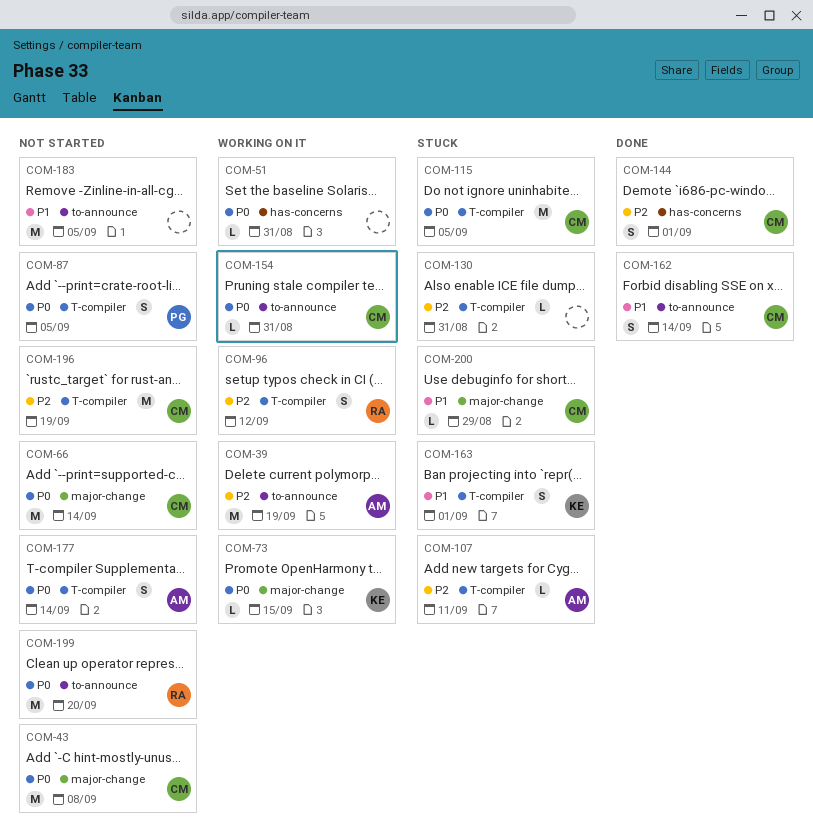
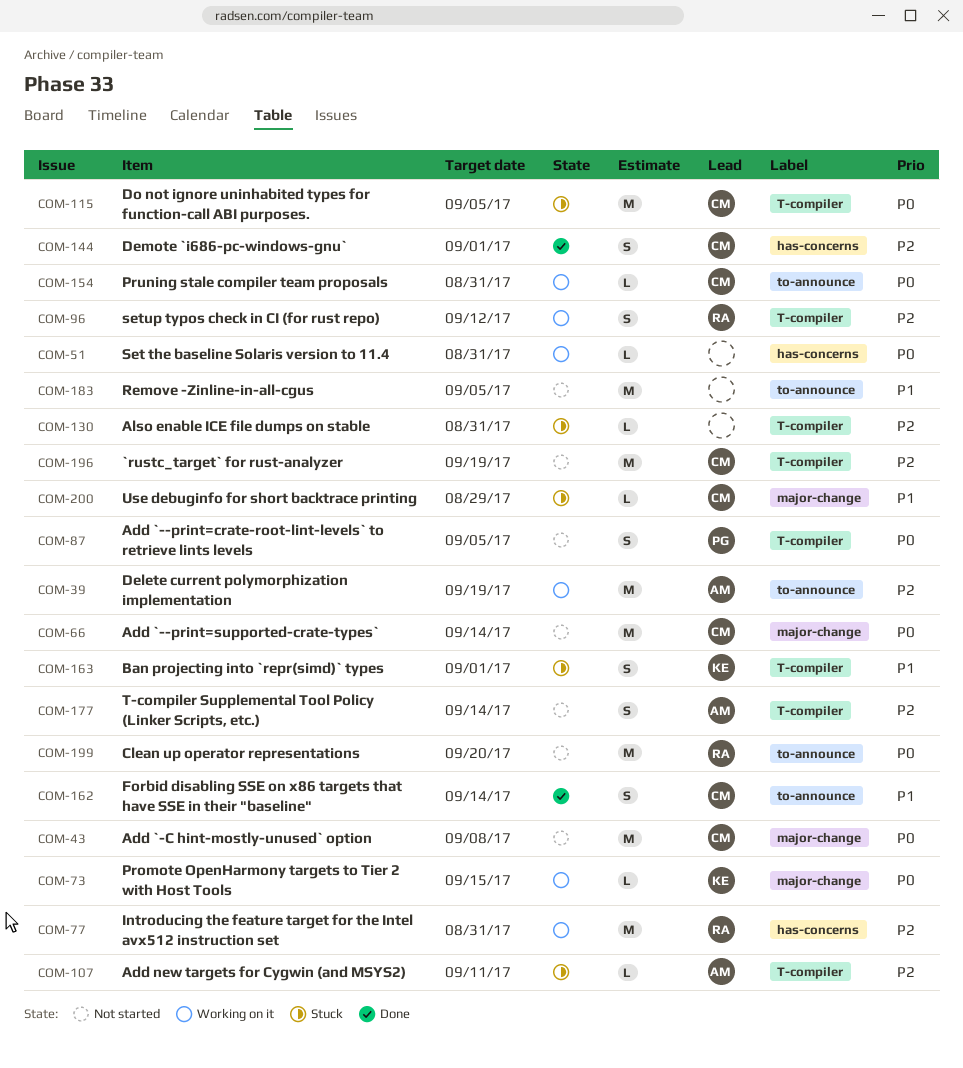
COM-77: none -> present
COM-177, priority: P0 -> P2

